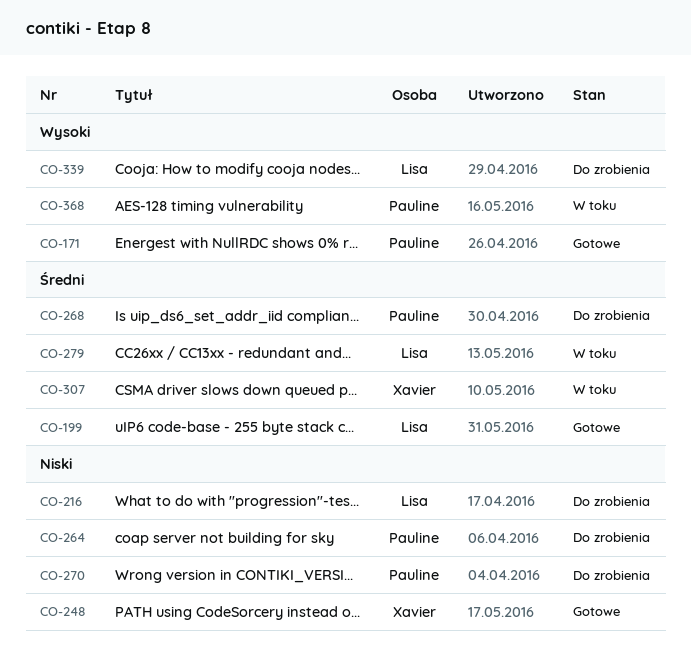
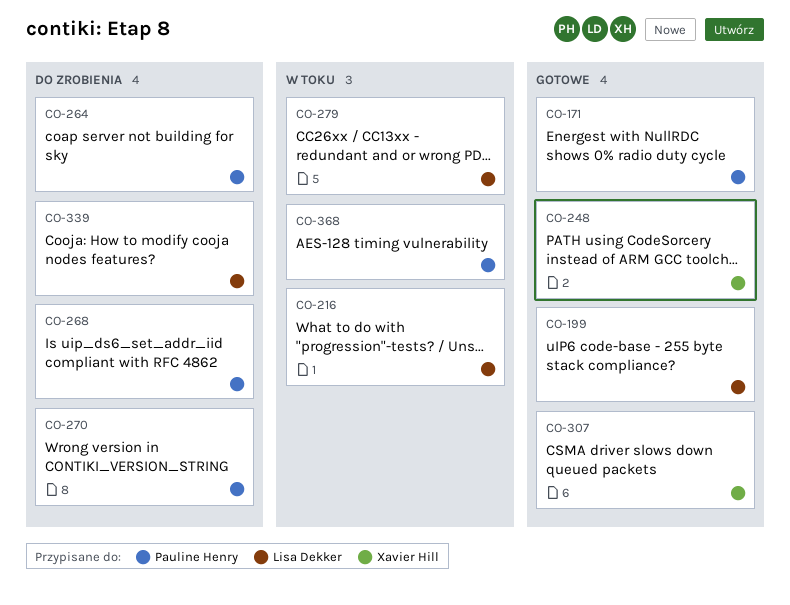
CO-216, status: Do zrobienia -> W toku
CO-307, status: W toku -> Gotowe

